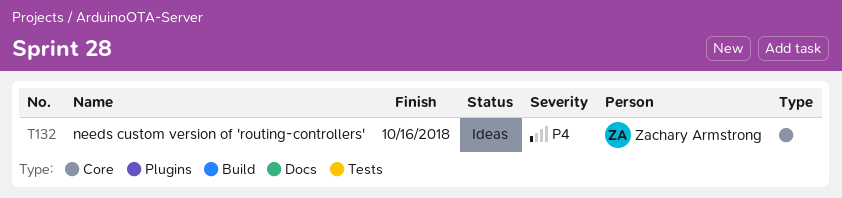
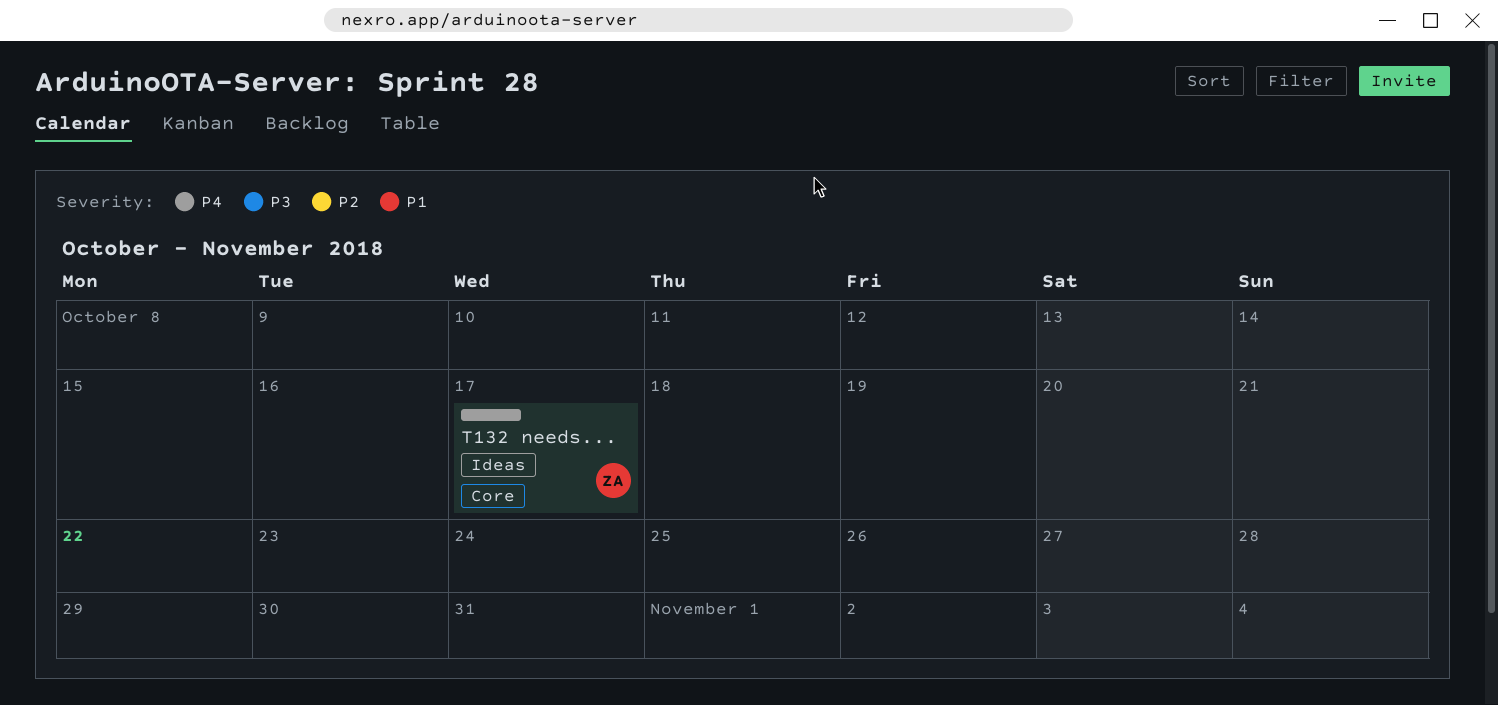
T132, due: Oct 16 -> Oct 17

